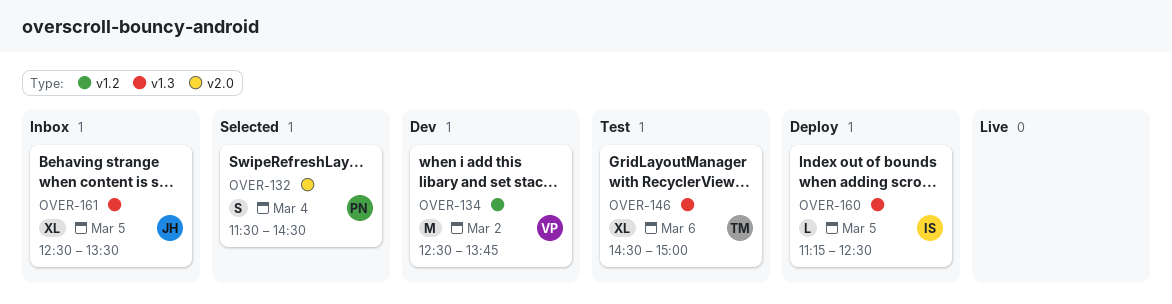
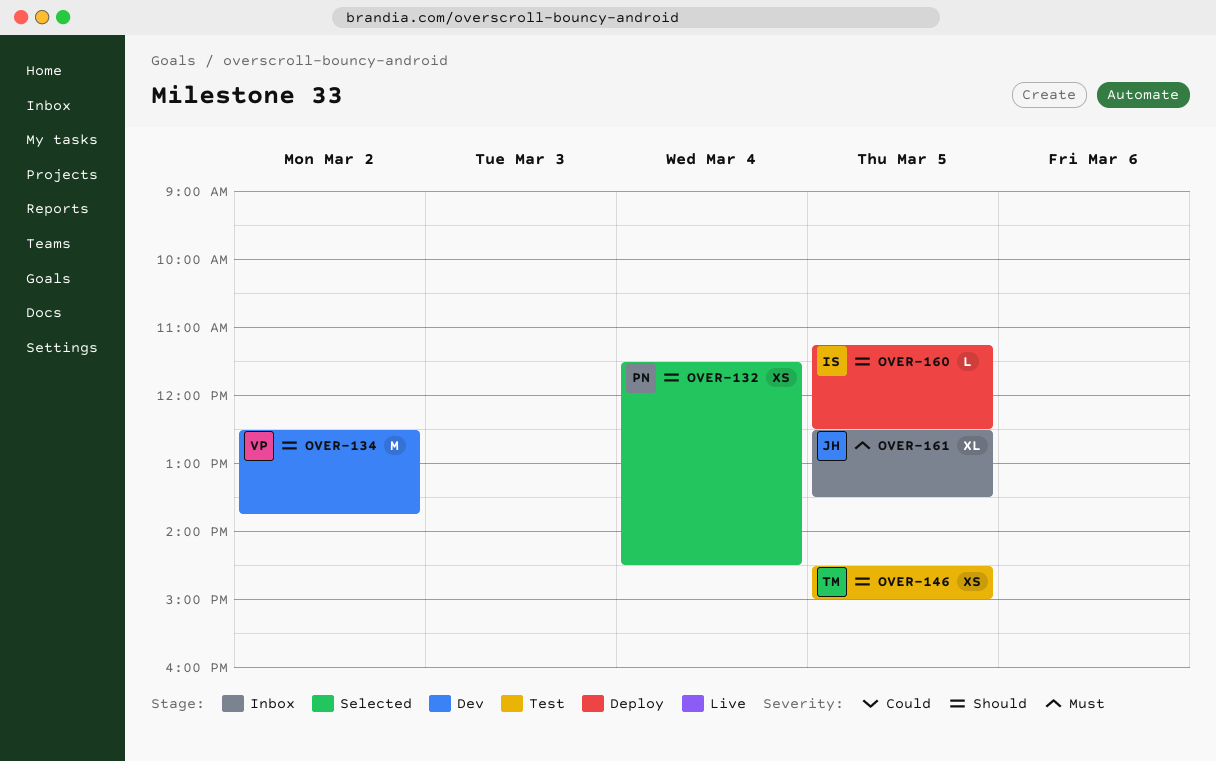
OVER-132, estimate: S -> XS
OVER-146, estimate: XL -> XS
OVER-146, day: Mar 6 -> Mar 5

